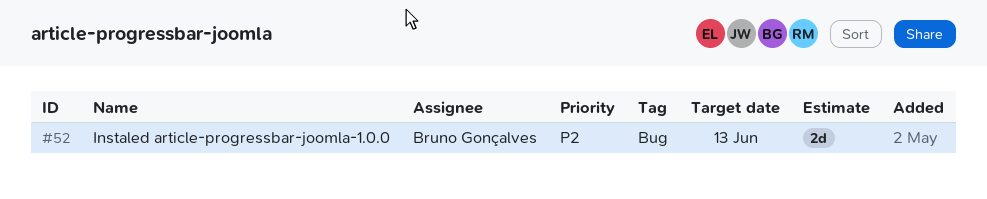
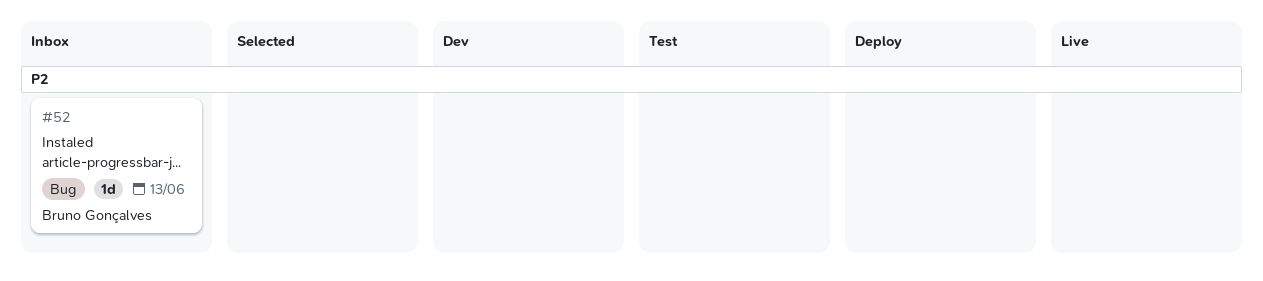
#52, estimate: 2d -> 1d

